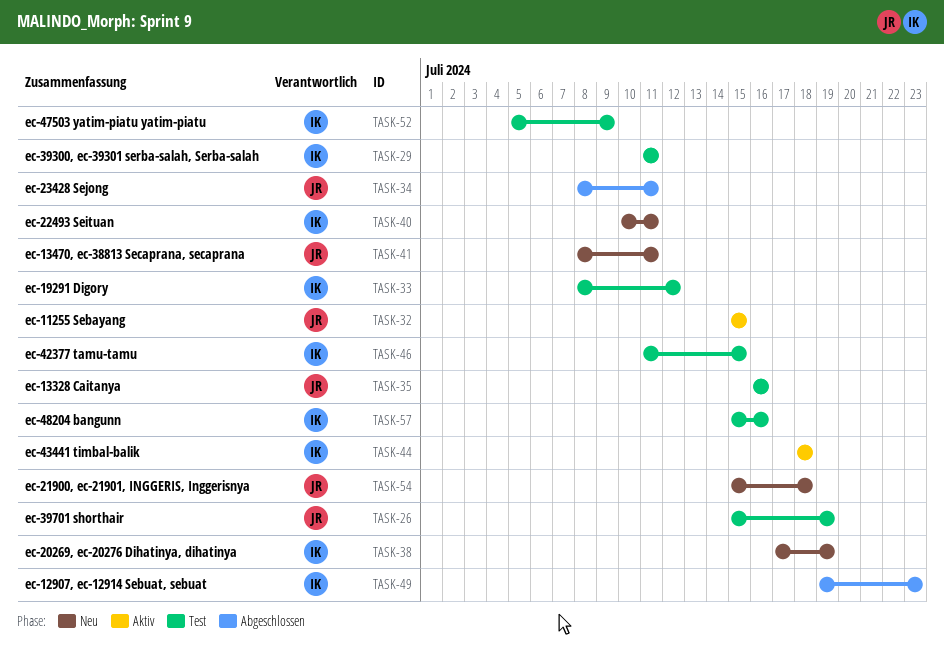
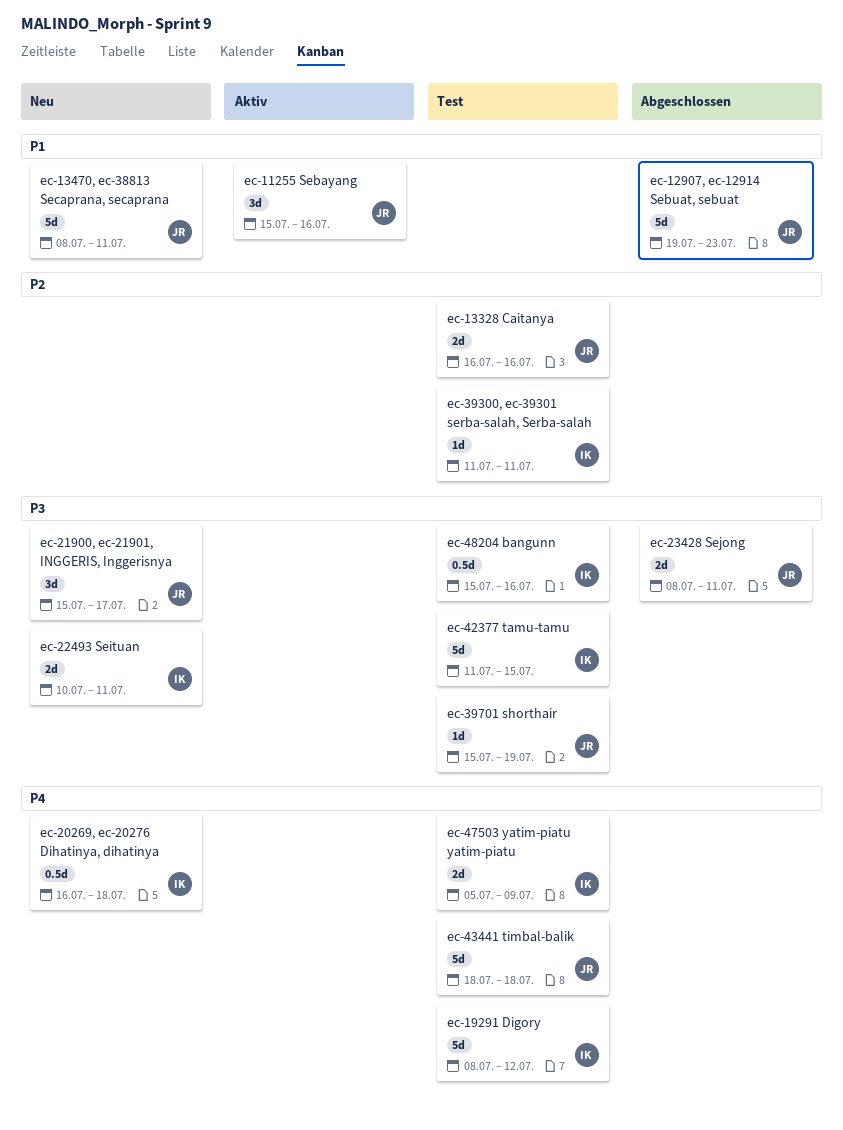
ec-11255 Sebayang, due: Jul 15 -> Jul 16
ec-12907, ec-12914 Sebuat, sebuat, owner: IK -> JR
ec-20269, ec-20276 Dihatinya, dihatinya, start: Jul 17 -> Jul 16
ec-20269, ec-20276 Dihatinya, dihatinya, due: Jul 19 -> Jul 18
ec-21900, ec-21901, INGGERIS, Inggerisnya, due: Jul 18 -> Jul 17
ec-43441 timbal-balik, status: Aktiv -> Test
ec-43441 timbal-balik, owner: IK -> JR

